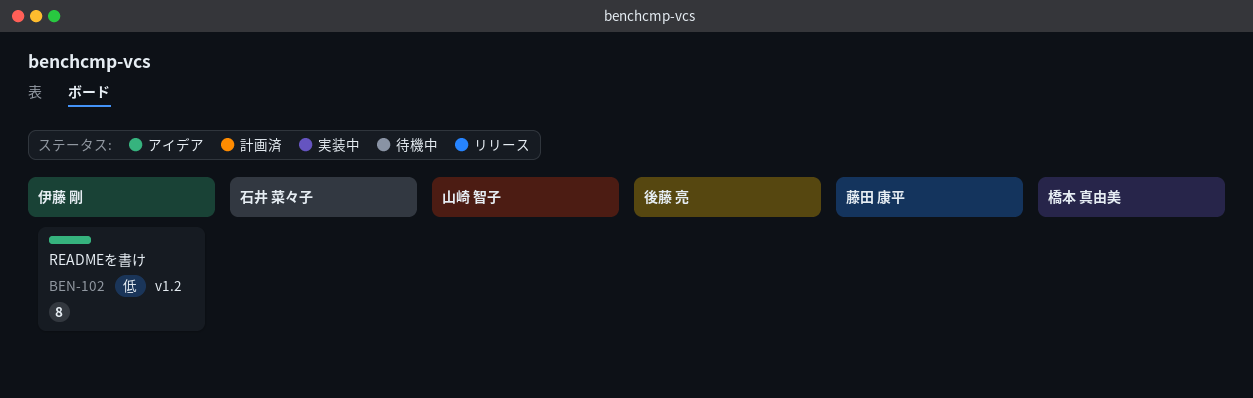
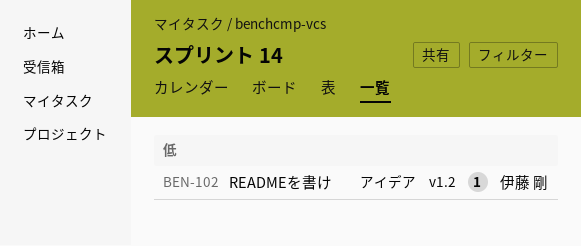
BEN-102, estimate: 8 -> 1

